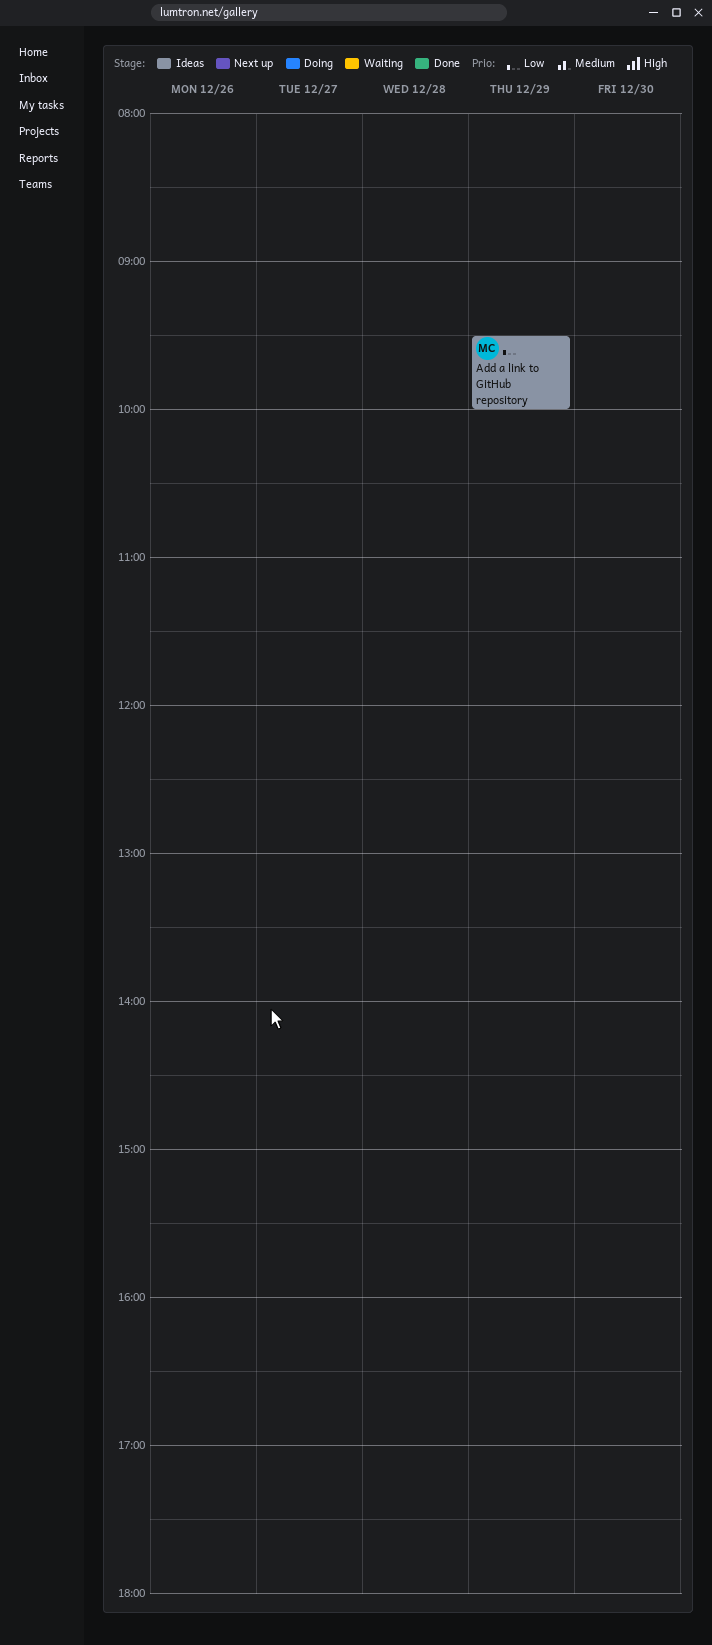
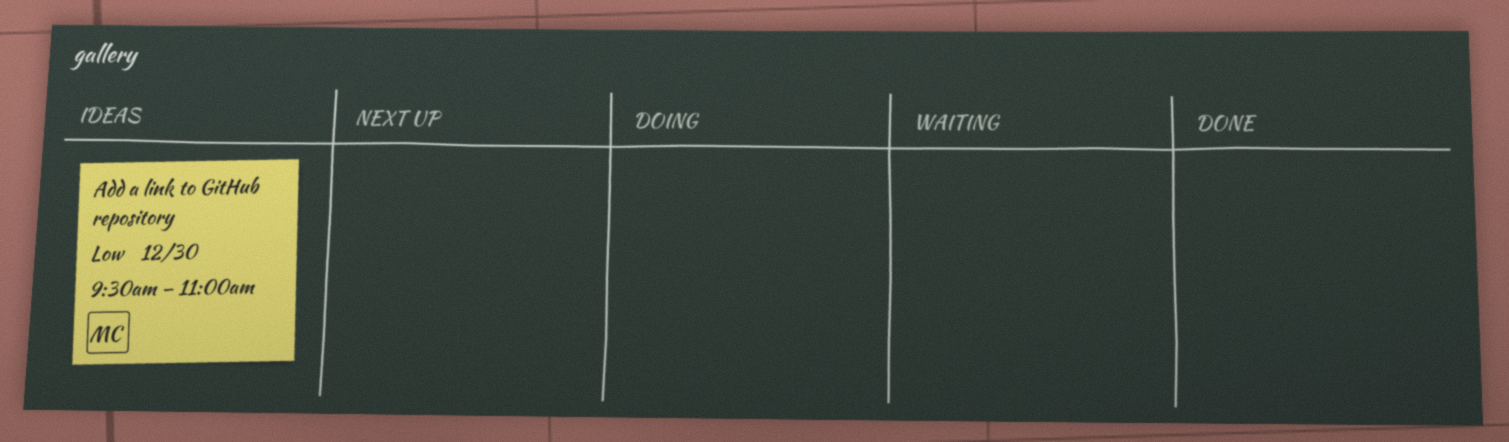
Add a link to GitHub repository, day: Dec 29 -> Dec 30
Add a link to GitHub repository, ends: 10:00 -> 11:00

